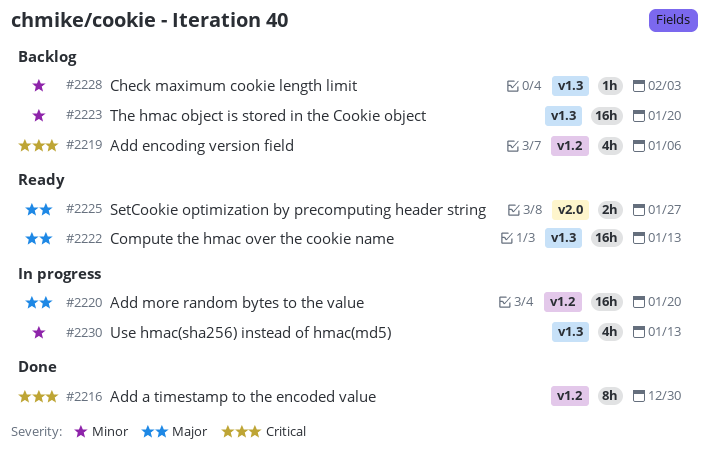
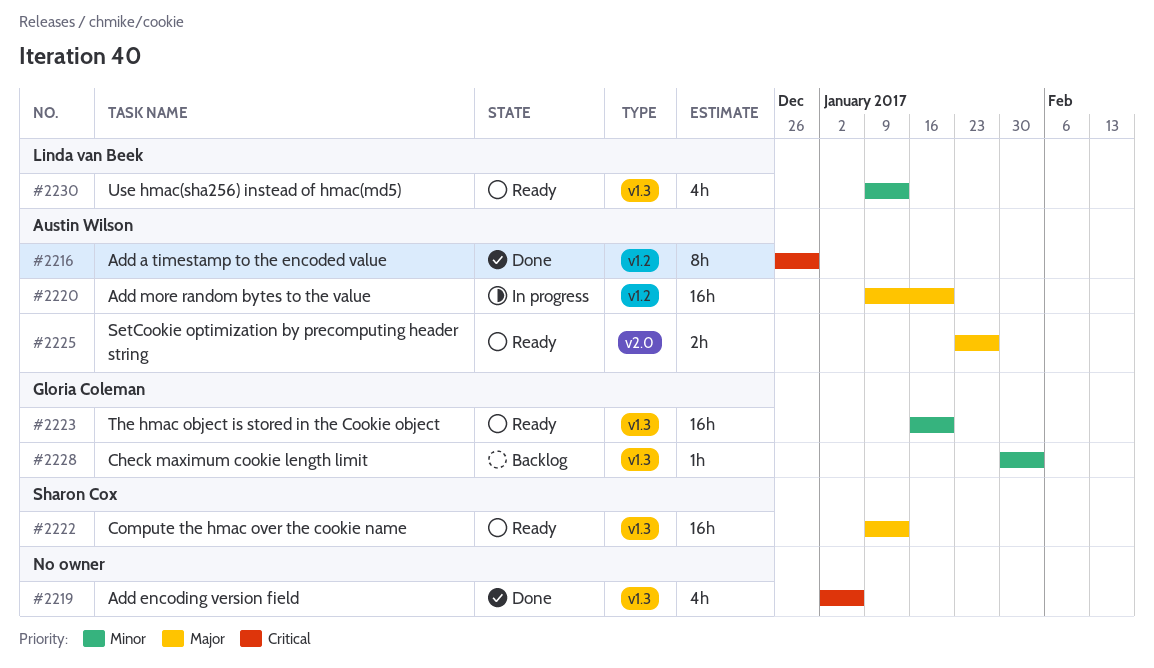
#2219, status: Backlog -> Done
#2219, label: v1.2 -> v1.3
#2223, status: Backlog -> Ready
#2230, status: In progress -> Ready

